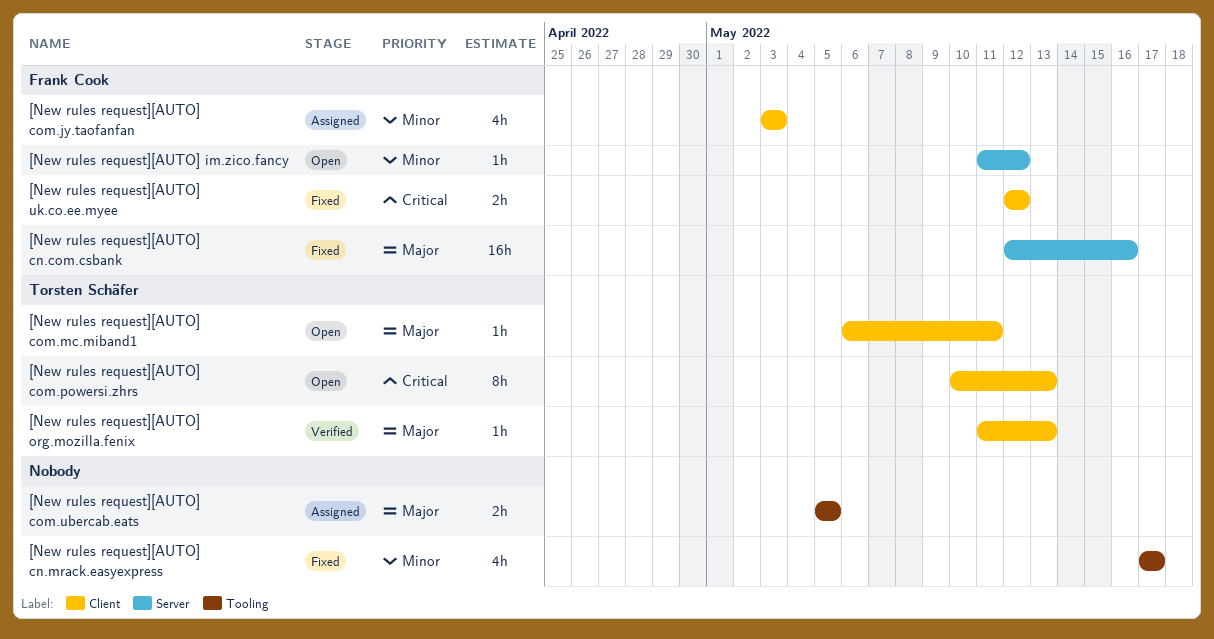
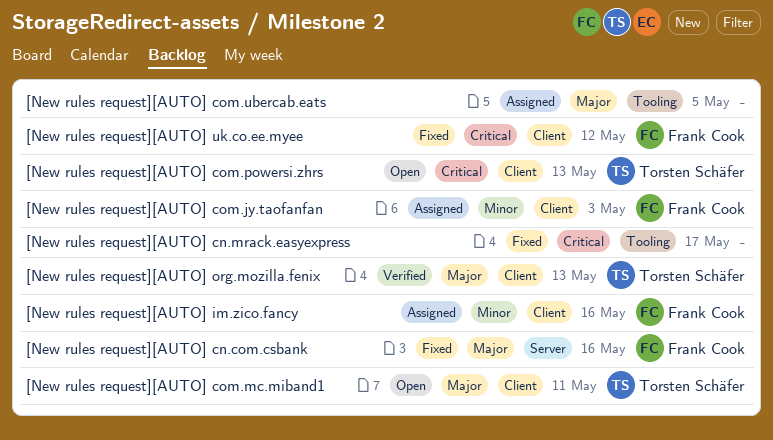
[New rules request][AUTO] cn.mrack.easyexpress, priority: Minor -> Critical
[New rules request][AUTO] im.zico.fancy, status: Open -> Assigned
[New rules request][AUTO] im.zico.fancy, label: Server -> Client
[New rules request][AUTO] im.zico.fancy, due: May 12 -> May 16

